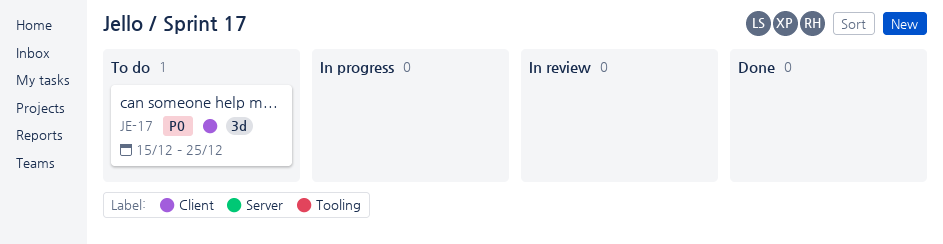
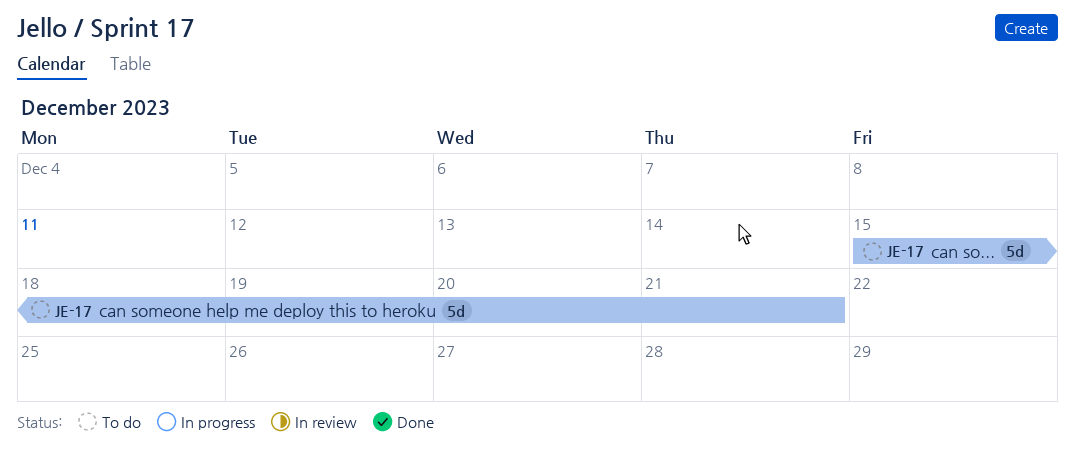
JE-17, estimate: 3d -> 5d
JE-17, due: Dec 25 -> Dec 21

